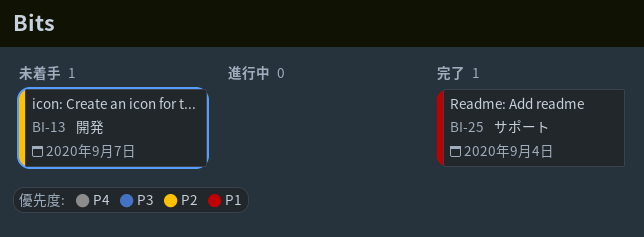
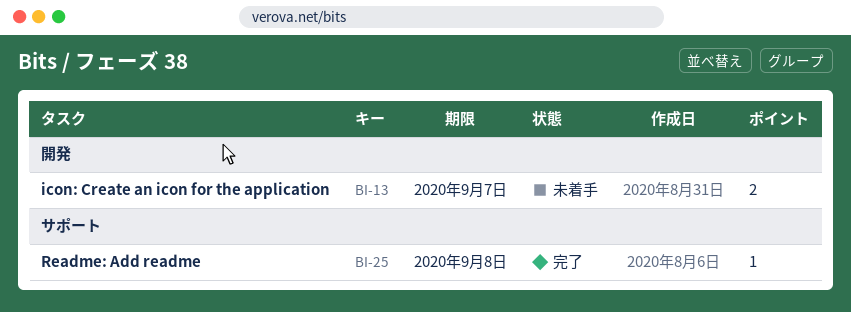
BI-25, due: Sep 4 -> Sep 8

